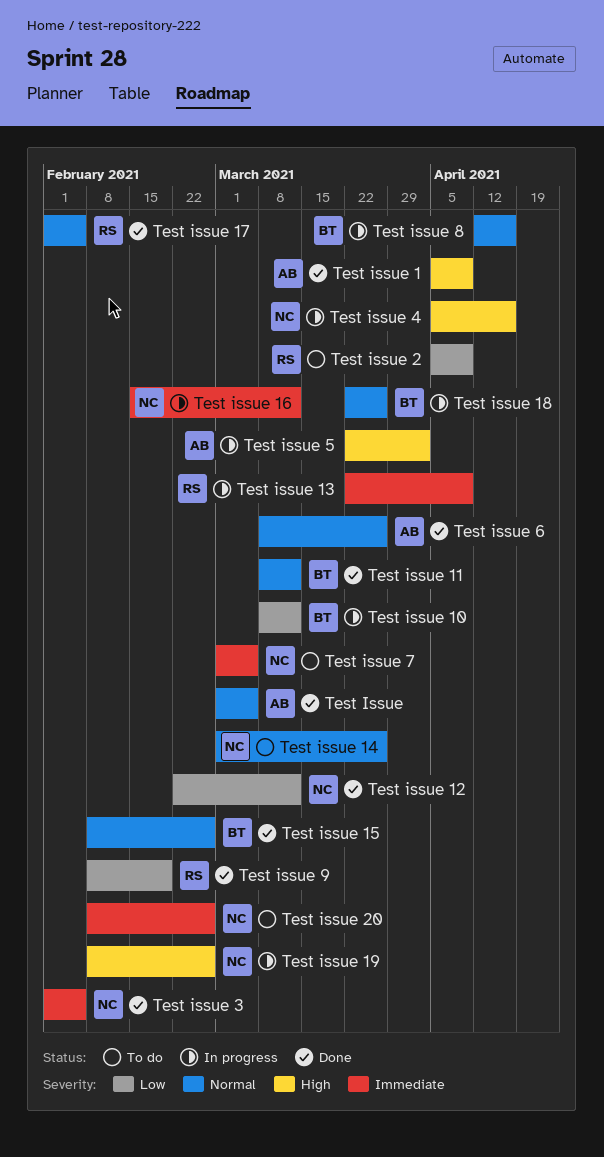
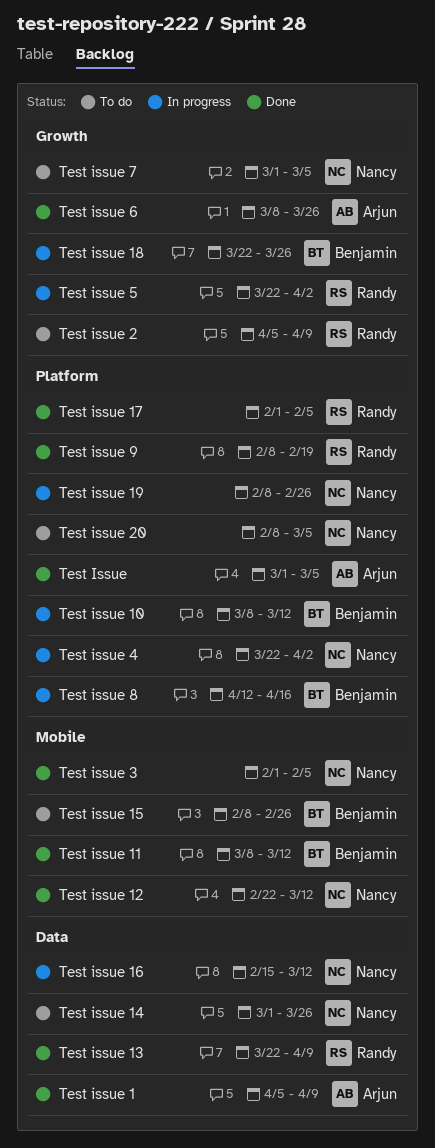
Test issue 13, status: In progress -> Done
Test issue 15, status: Done -> To do
Test issue 20, due: Feb 26 -> Mar 5
Test issue 4, start: Apr 5 -> Mar 22
Test issue 4, due: Apr 16 -> Apr 2
Test issue 5, owner: Arjun -> Randy

